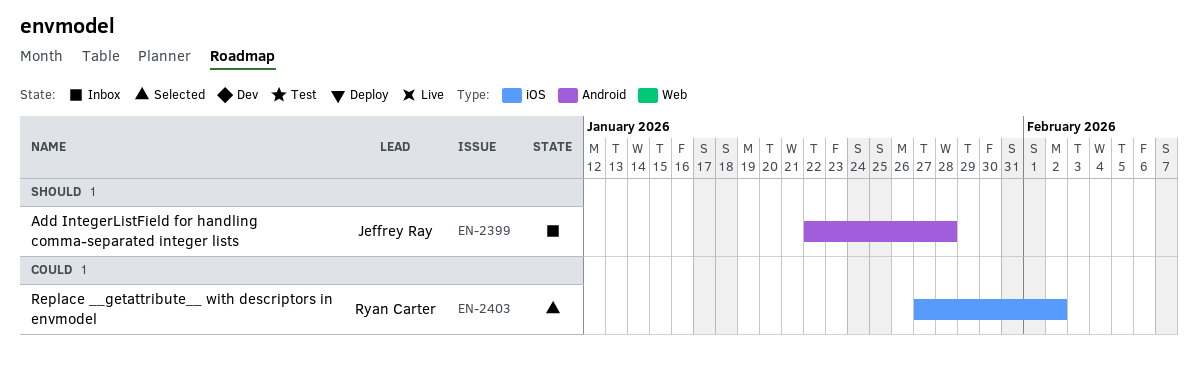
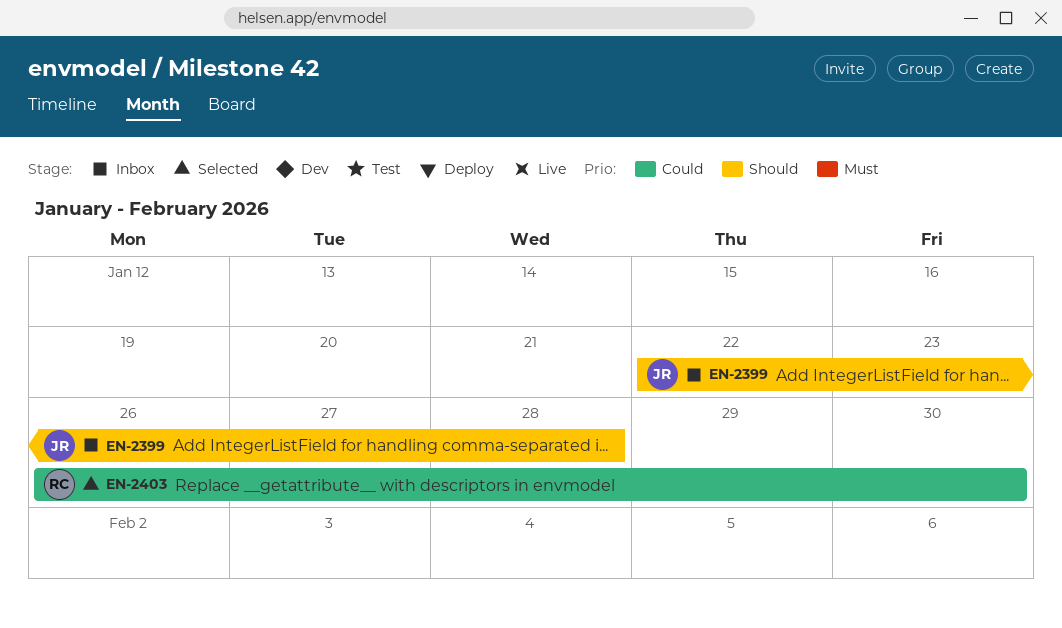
EN-2403, start: Jan 27 -> Jan 26
EN-2403, due: Feb 2 -> Jan 30

